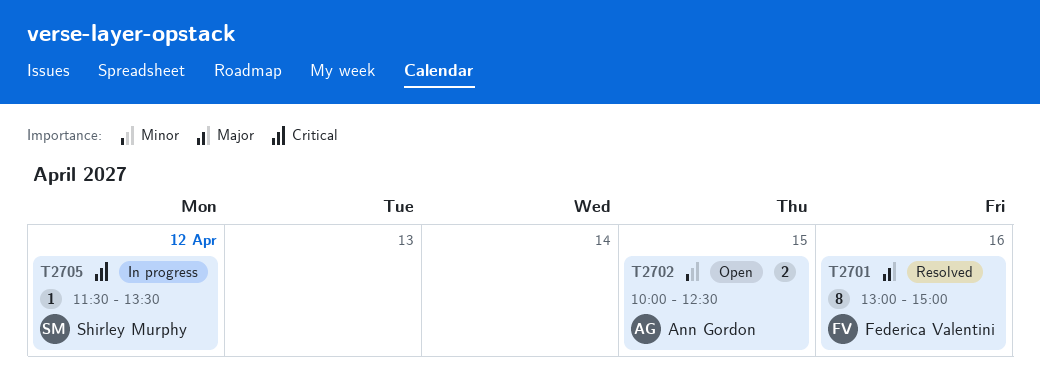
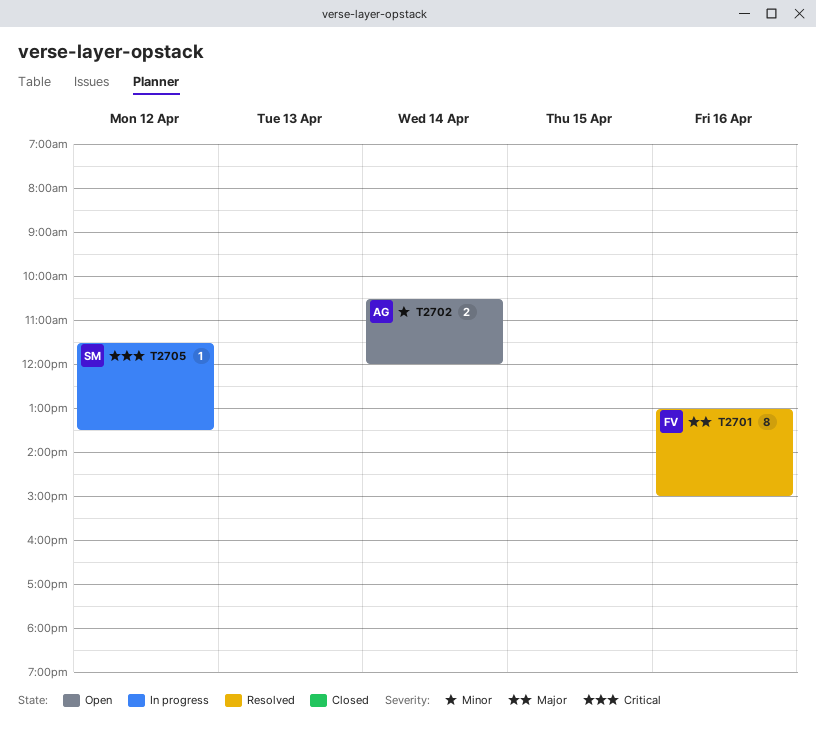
T2702, day: Apr 15 -> Apr 14
T2702, begins: 10:00 -> 10:30
T2702, ends: 12:30 -> 12:00

